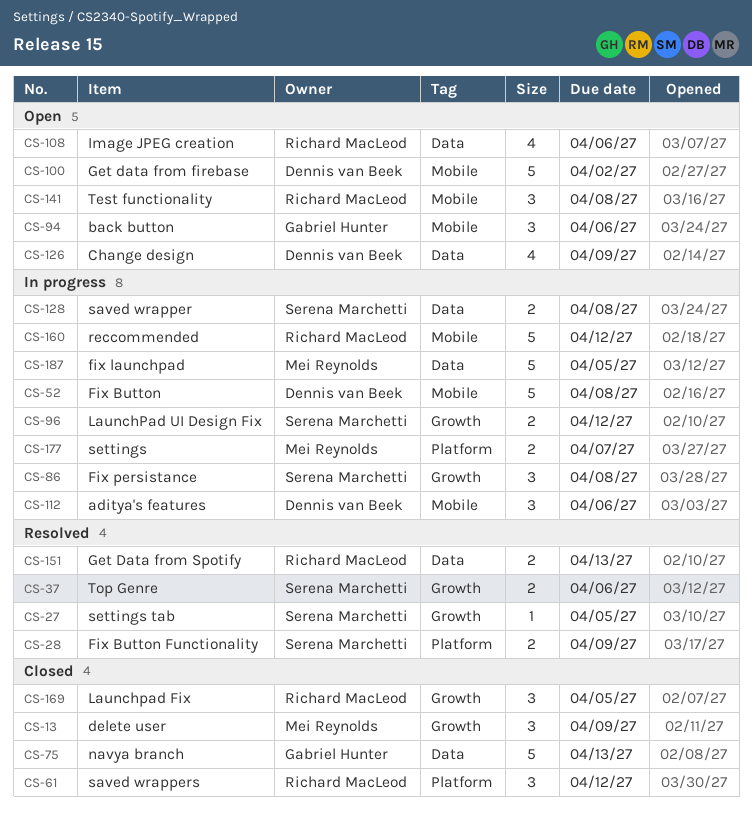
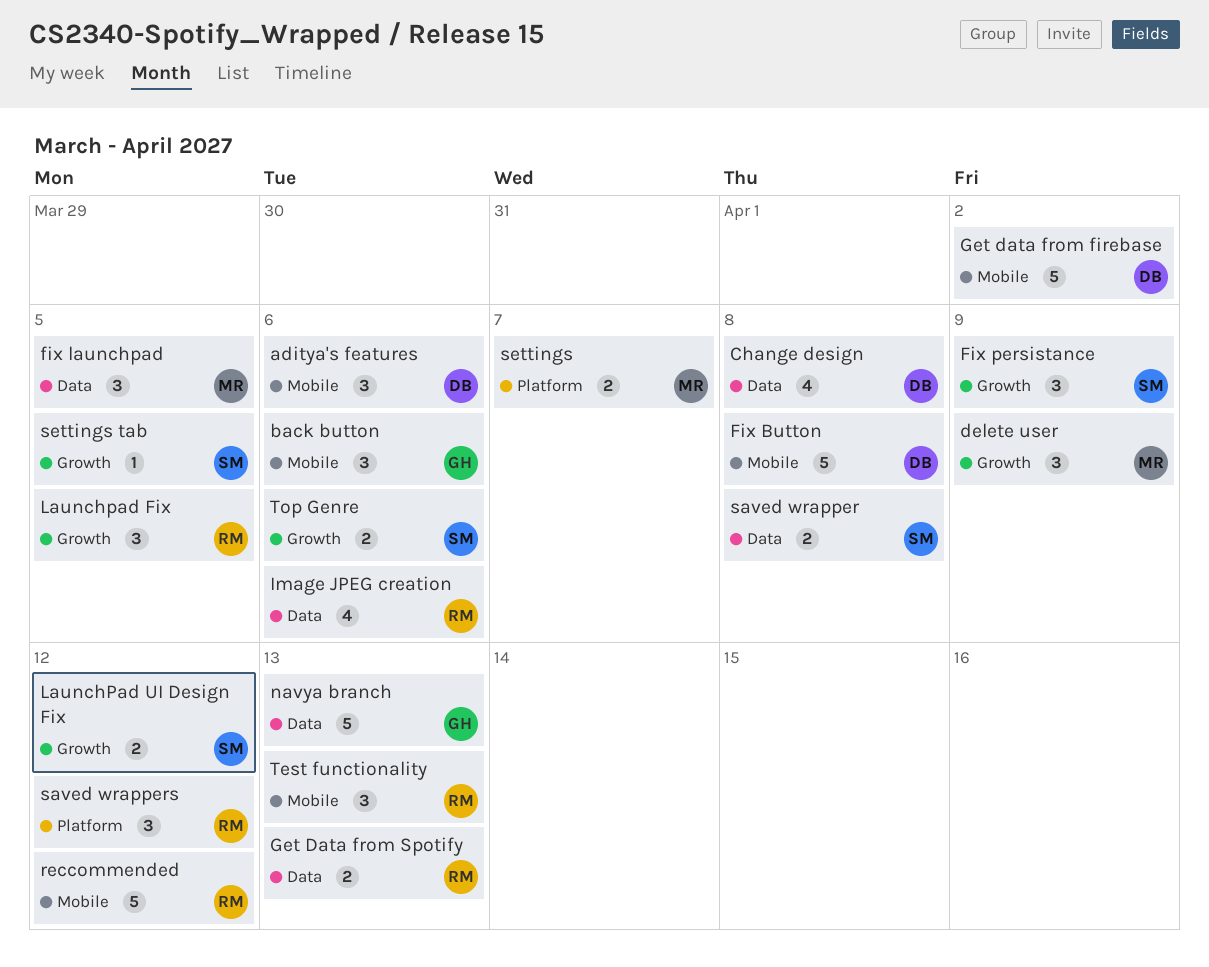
Change design, due: Apr 9 -> Apr 8
Fix Button Functionality: present -> none
fix launchpad, estimate: 5 -> 3
Fix persistance, due: Apr 8 -> Apr 9
Test functionality, due: Apr 8 -> Apr 13

